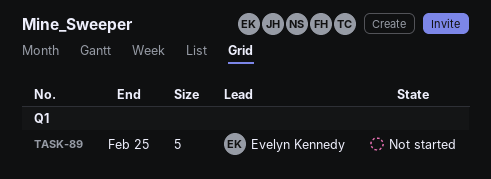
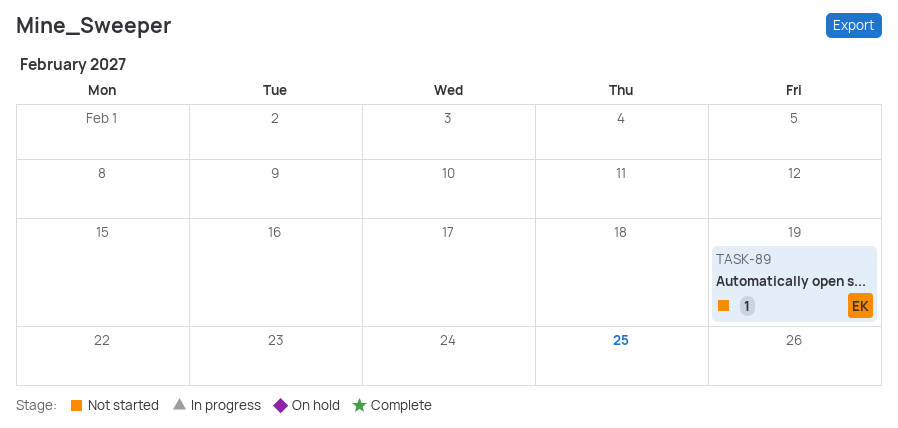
TASK-89, estimate: 5 -> 1
TASK-89, due: Feb 25 -> Feb 19

